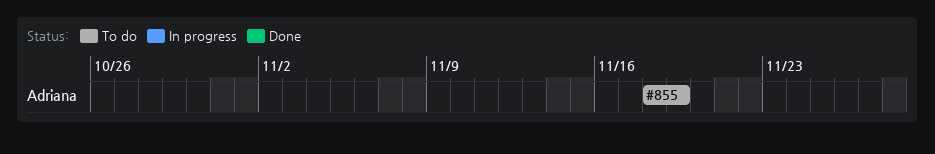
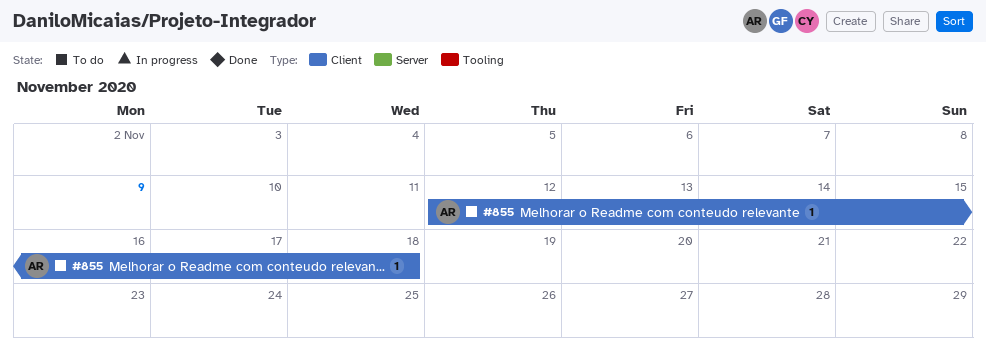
#855, start: Nov 18 -> Nov 12
#855, due: Nov 19 -> Nov 18

